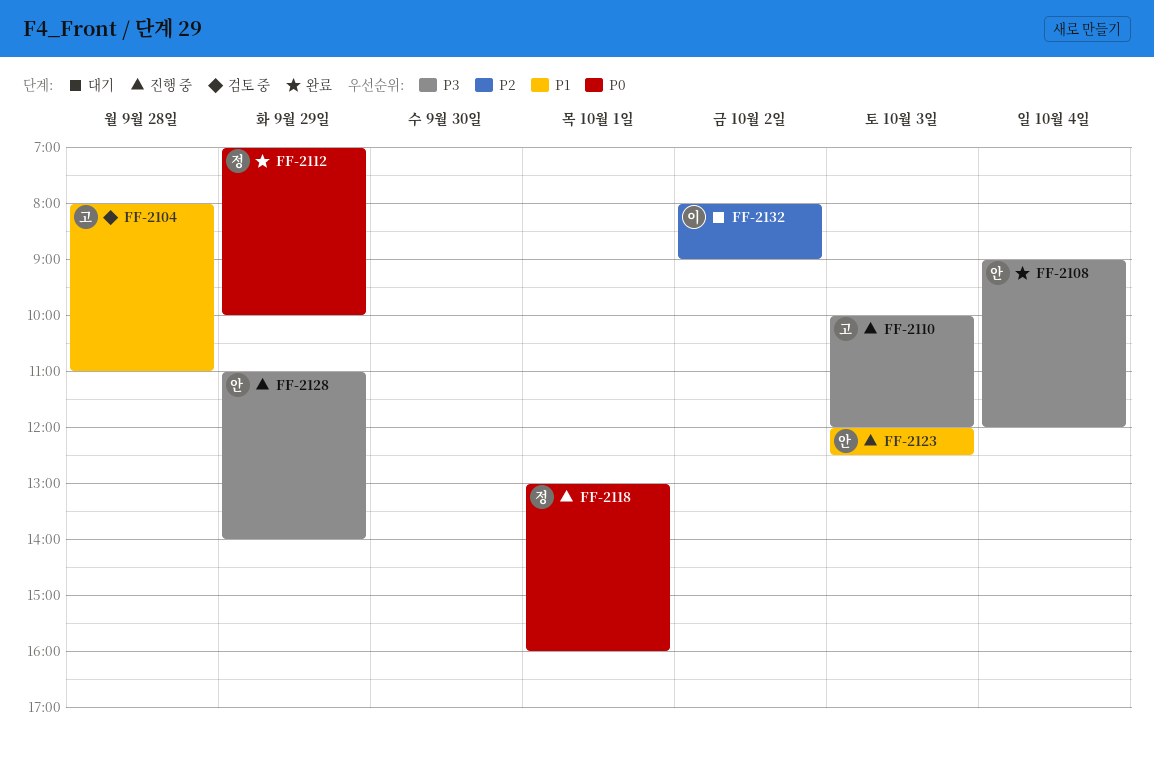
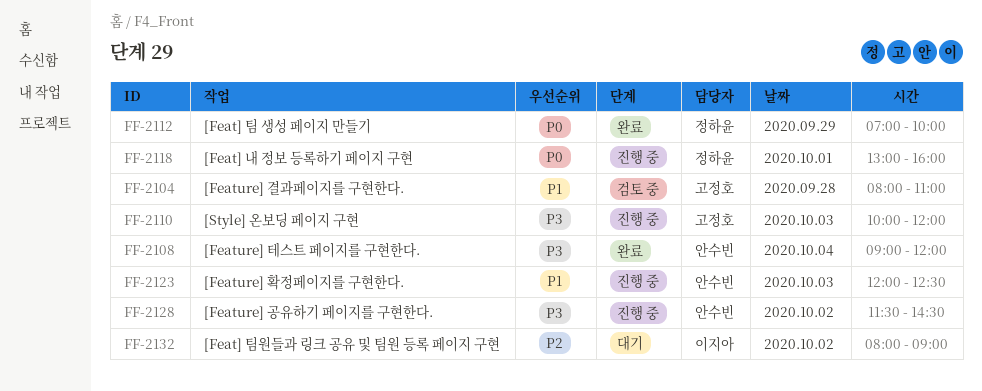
FF-2128, day: Sep 29 -> Oct 2
FF-2128, begins: 11:00 -> 11:30
FF-2128, ends: 14:00 -> 14:30

